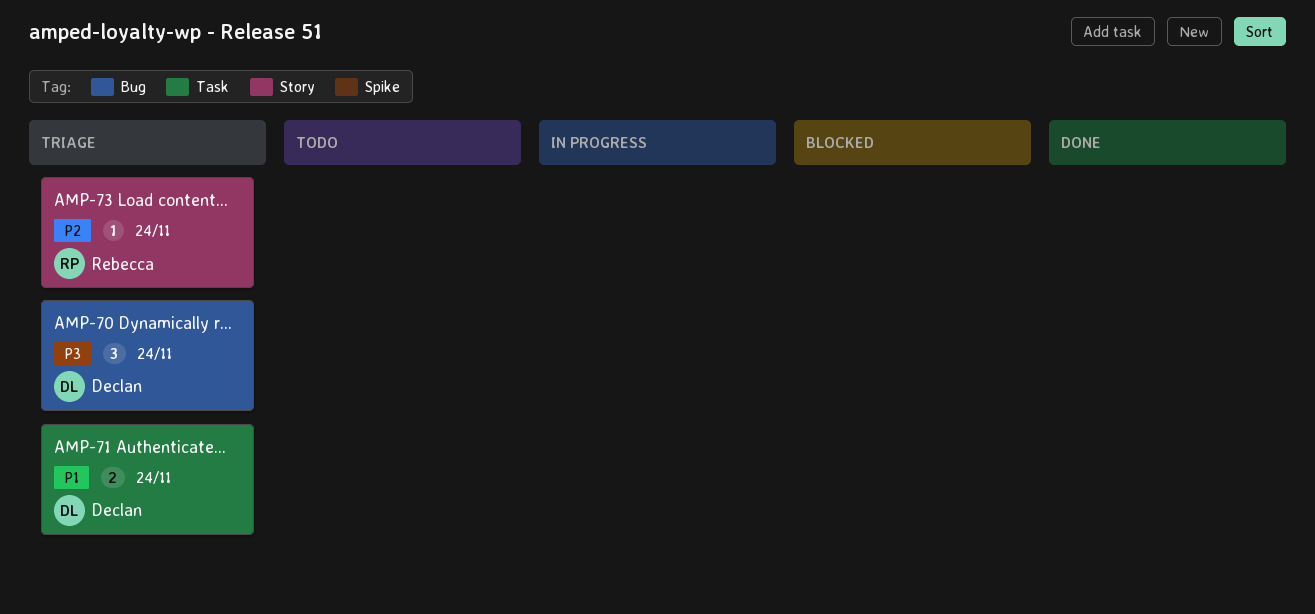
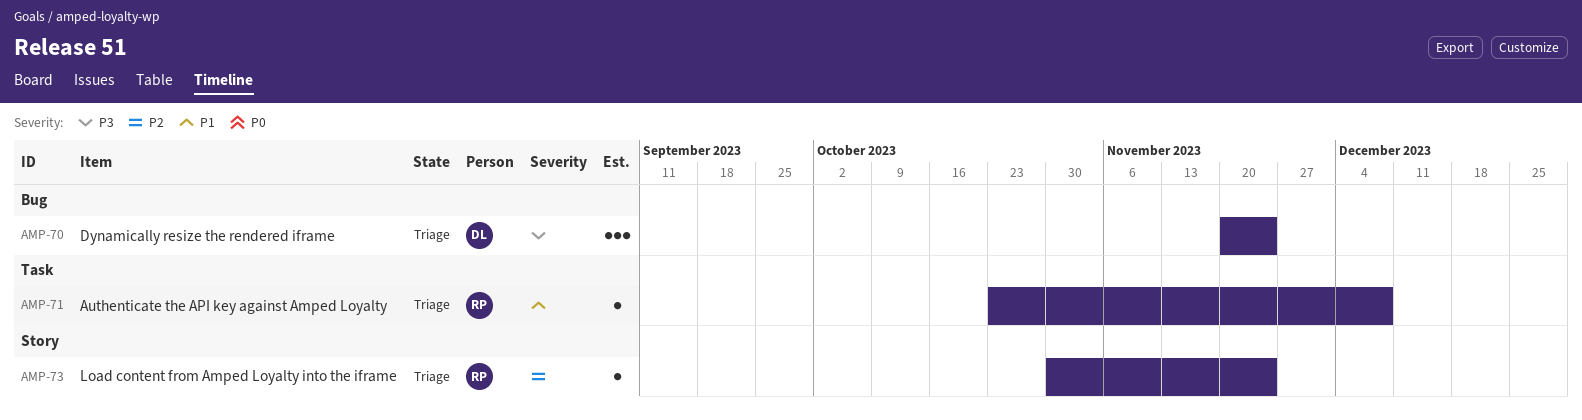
AMP-71, owner: Declan -> Rebecca
AMP-71, estimate: 2 -> 1
AMP-71, due: Nov 24 -> Dec 8

